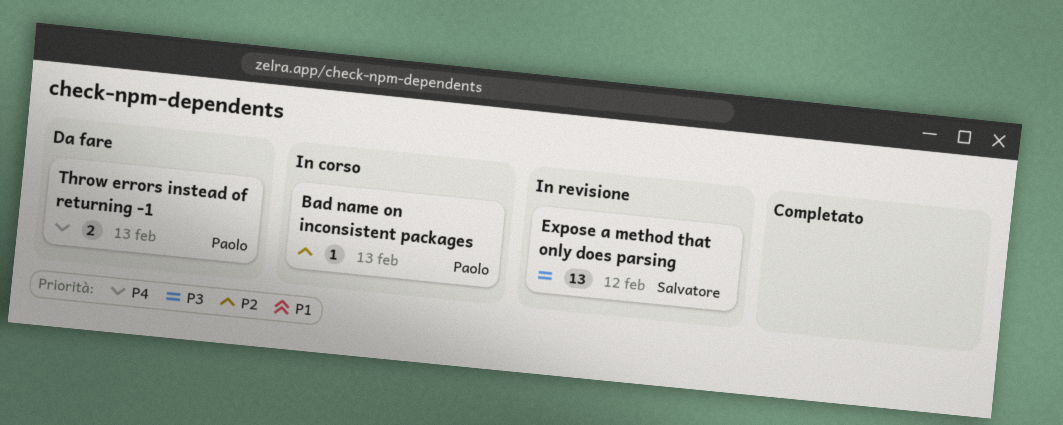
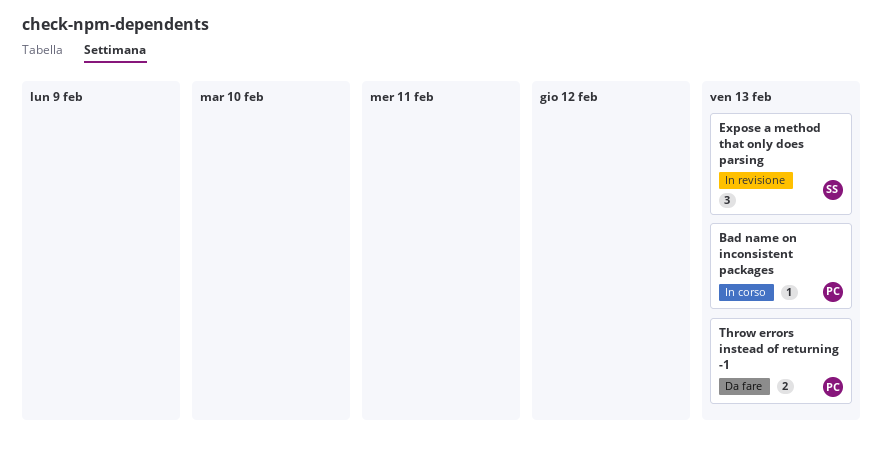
Expose a method that only does parsing, estimate: 13 -> 3
Expose a method that only does parsing, due: Feb 12 -> Feb 13

